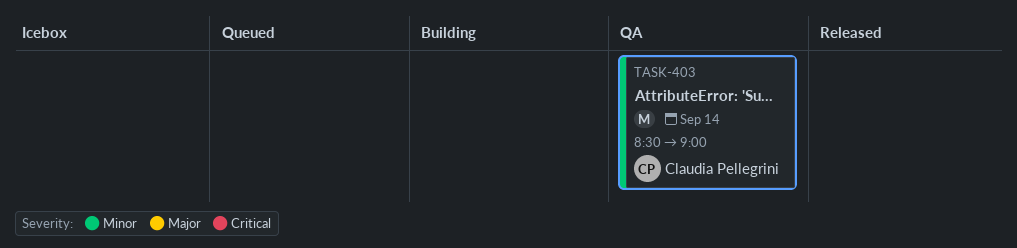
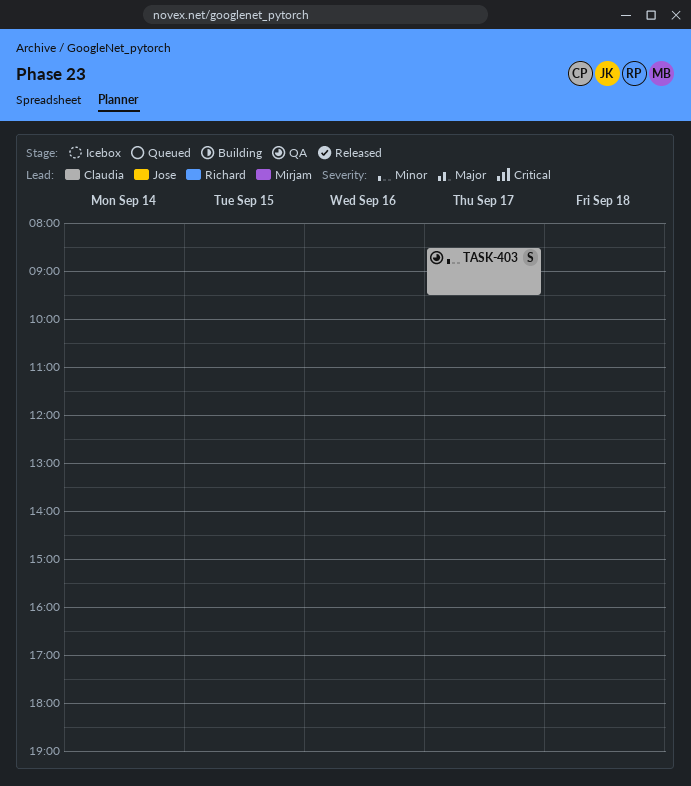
TASK-403, estimate: M -> S
TASK-403, day: Sep 14 -> Sep 17
TASK-403, ends: 09:00 -> 09:30

